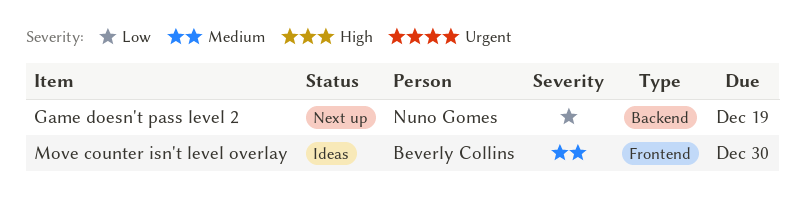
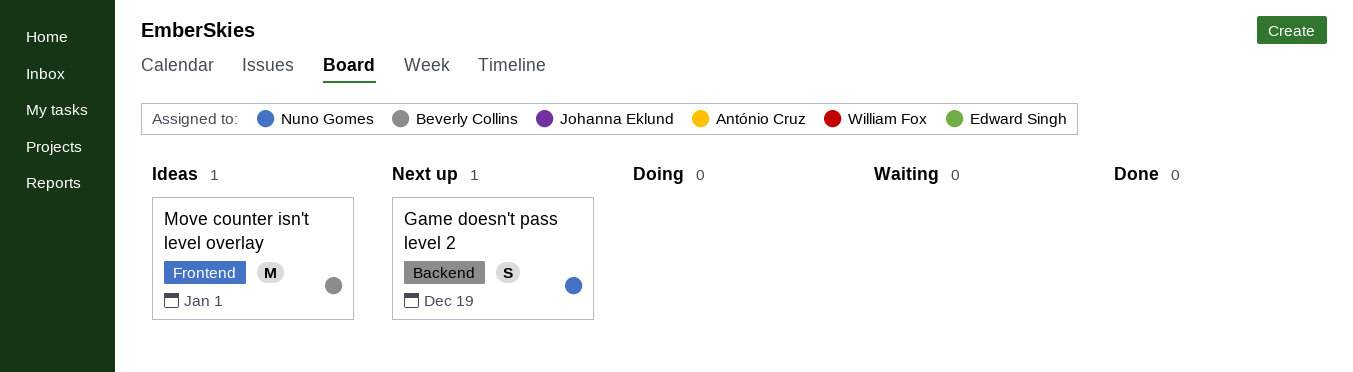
Move counter isn't level overlay, due: Dec 30 -> Jan 1

